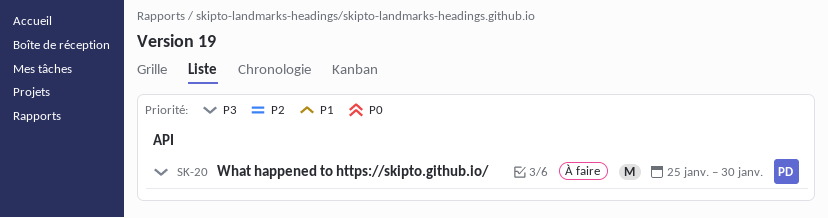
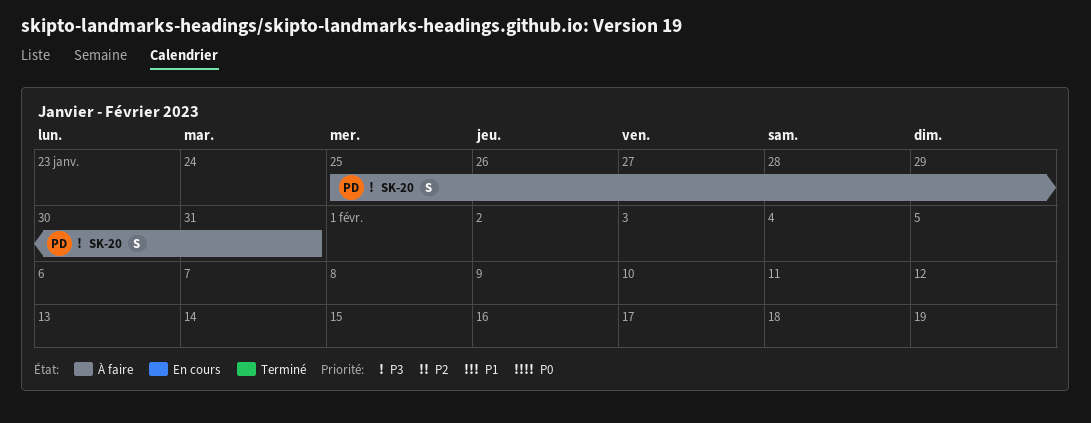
SK-20, estimate: M -> S
SK-20, due: Jan 30 -> Jan 31

